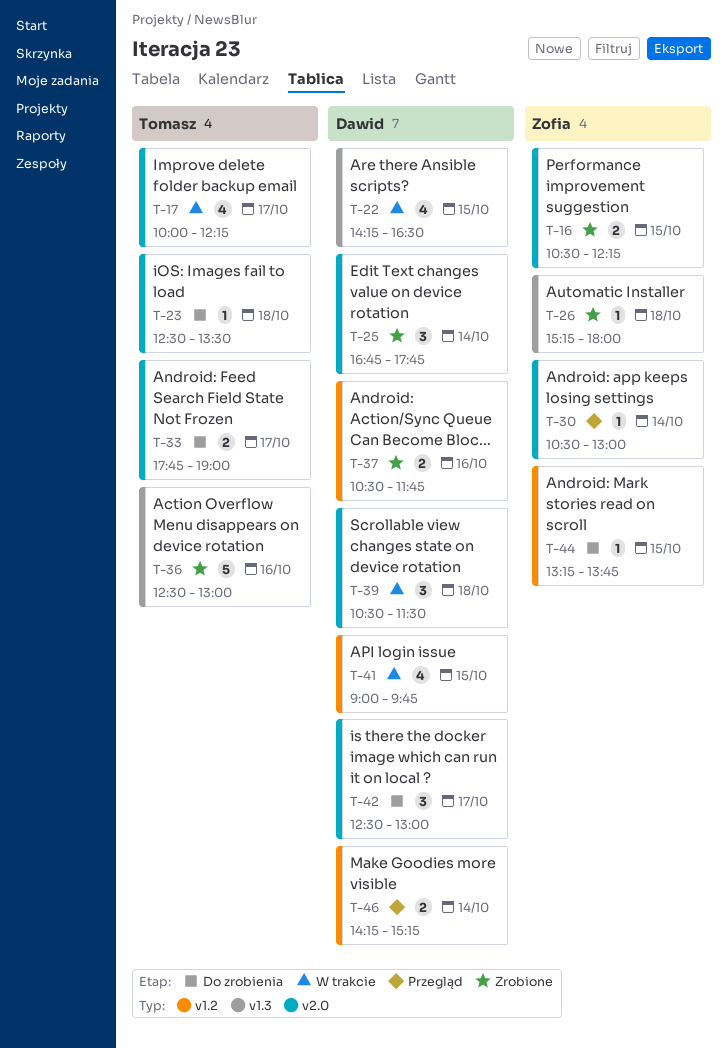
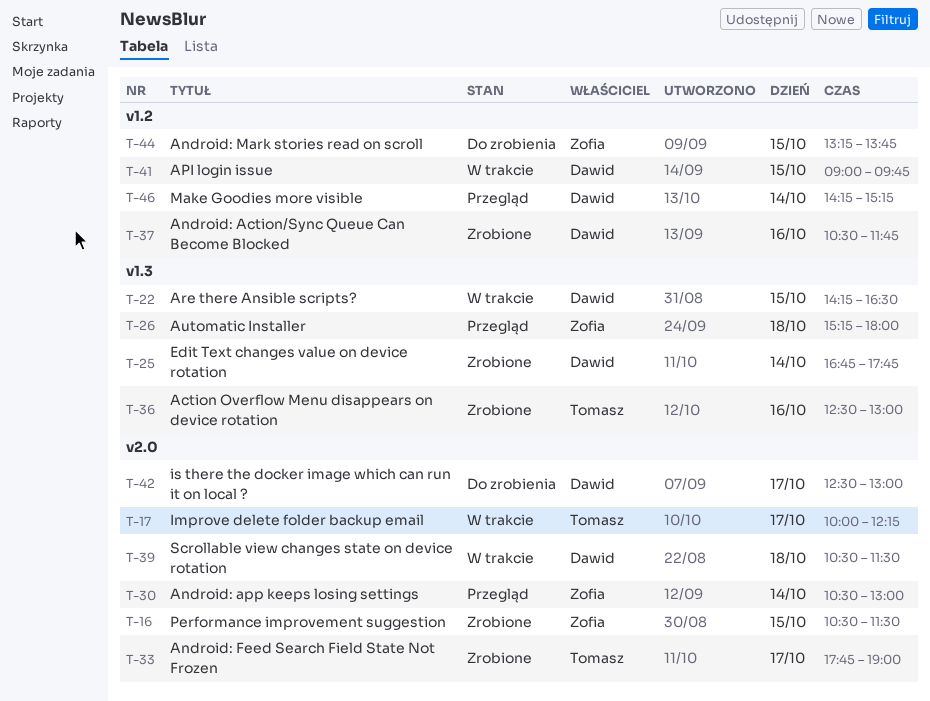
T-16, ends: 12:15 -> 11:30
T-23: present -> none
T-25, label: v2.0 -> v1.3
T-26, status: Zrobione -> Przegląd
T-33, status: Do zrobienia -> Zrobione

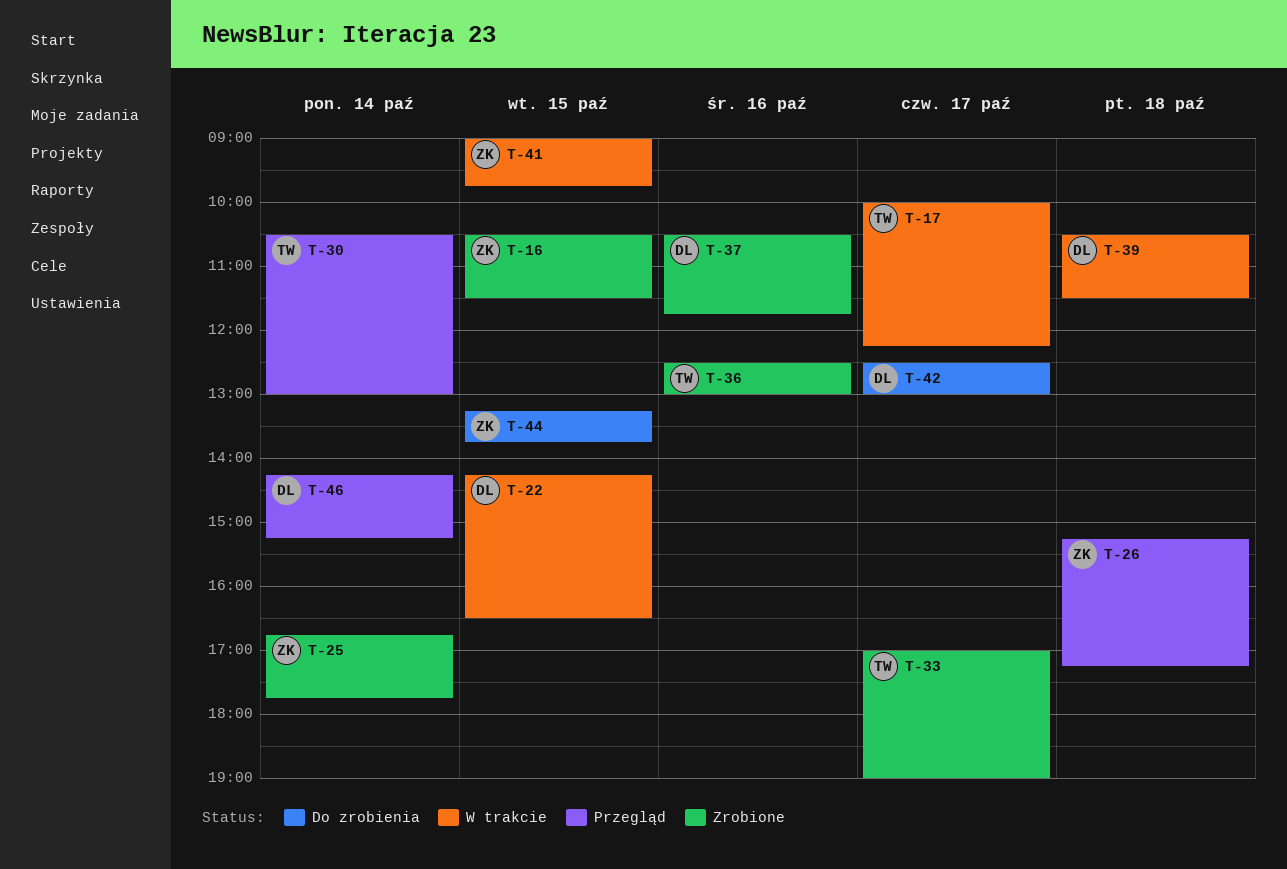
T-25, owner: Dawid -> Zofia
T-26, ends: 18:00 -> 17:15
T-30, owner: Zofia -> Tomasz
T-33, begins: 17:45 -> 17:00
T-41, owner: Dawid -> Zofia

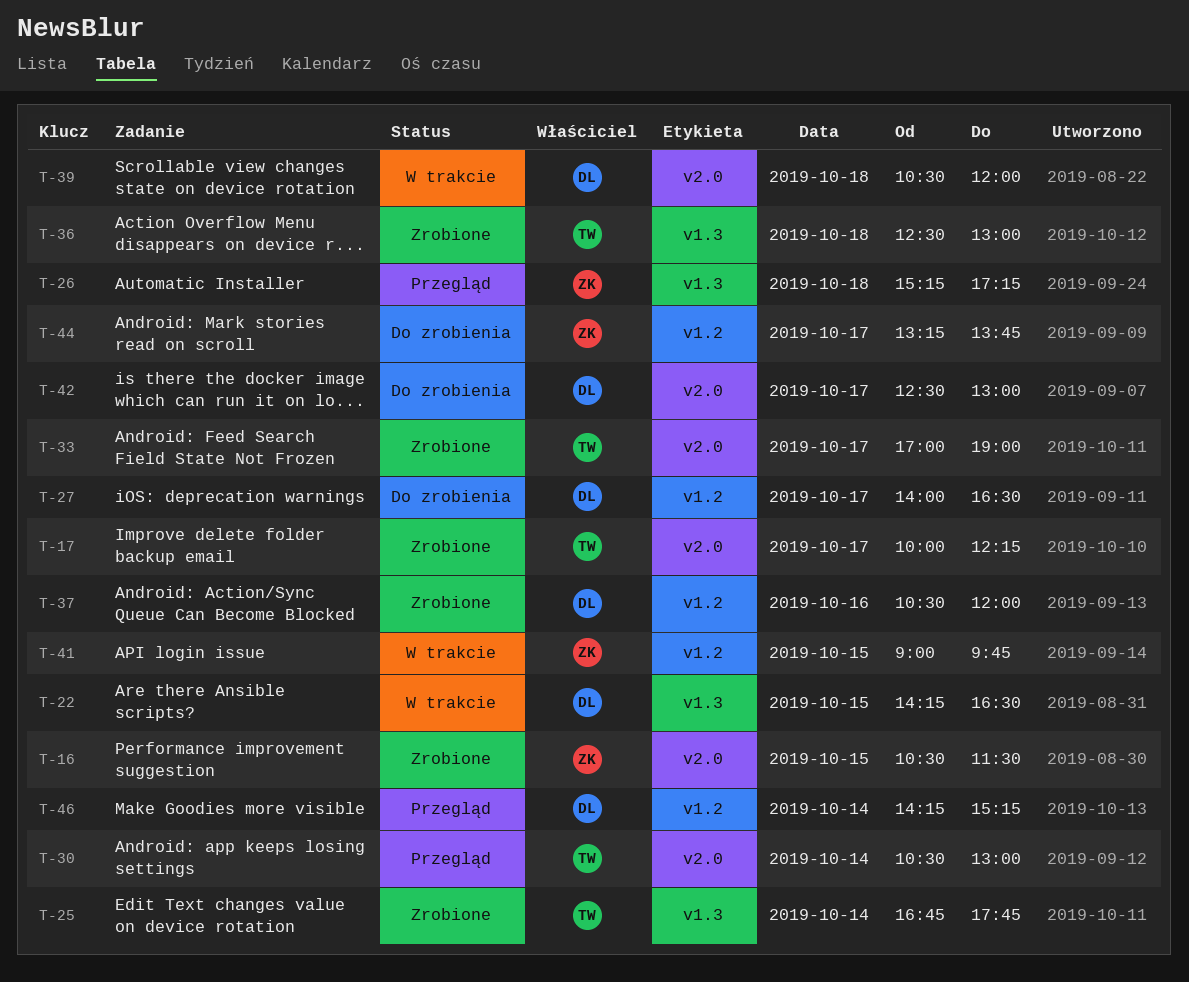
T-17, status: W trakcie -> Zrobione
T-25, owner: ZK -> TW
T-27: none -> present
T-36, day: Oct 16 -> Oct 18
T-37, ends: 11:45 -> 12:00
T-39, ends: 11:30 -> 12:00
T-44, day: Oct 15 -> Oct 17

